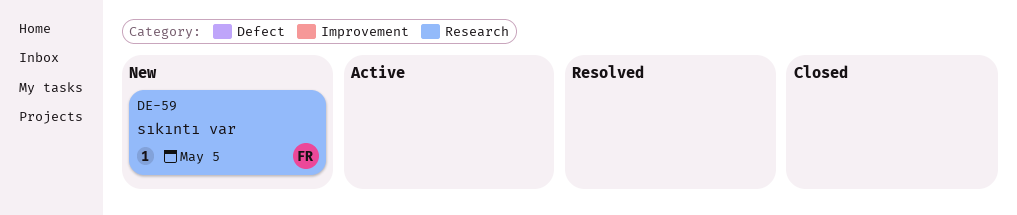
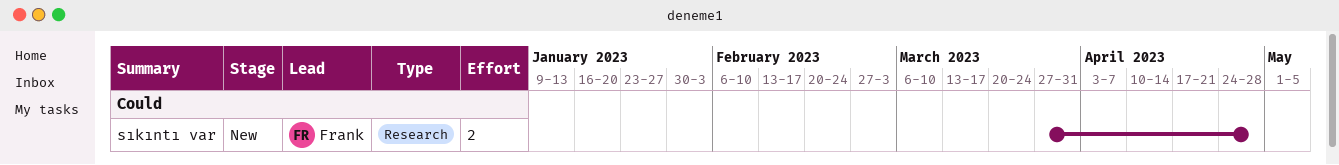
sıkıntı var, estimate: 1 -> 2
sıkıntı var, due: May 5 -> Apr 28

